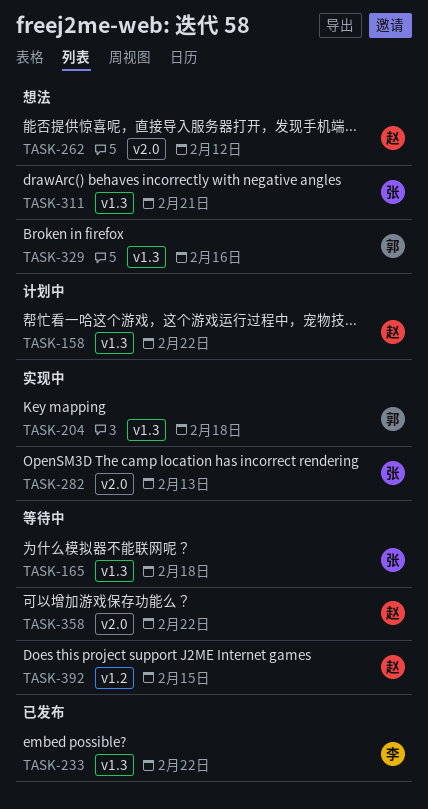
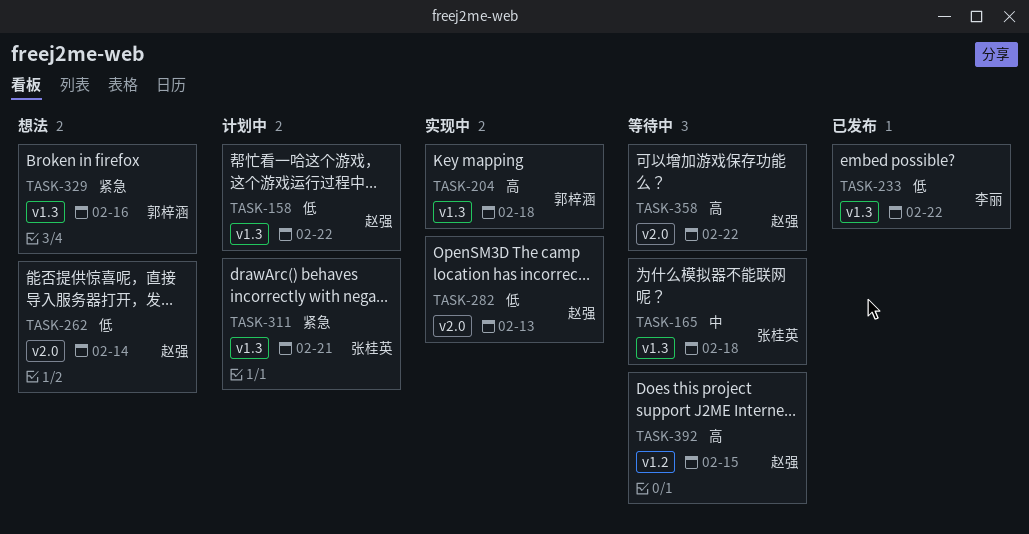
TASK-262, due: Feb 12 -> Feb 14
TASK-282, owner: 张桂英 -> 赵强
TASK-311, status: 想法 -> 计划中

